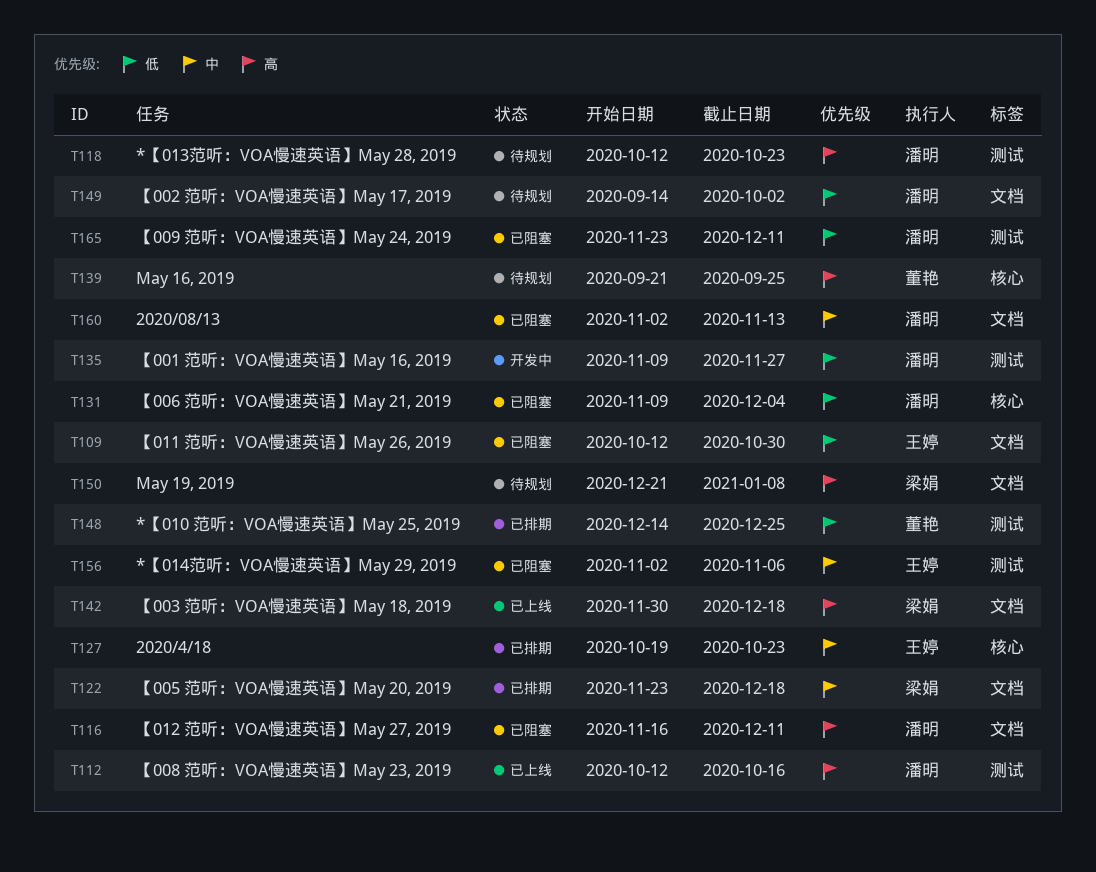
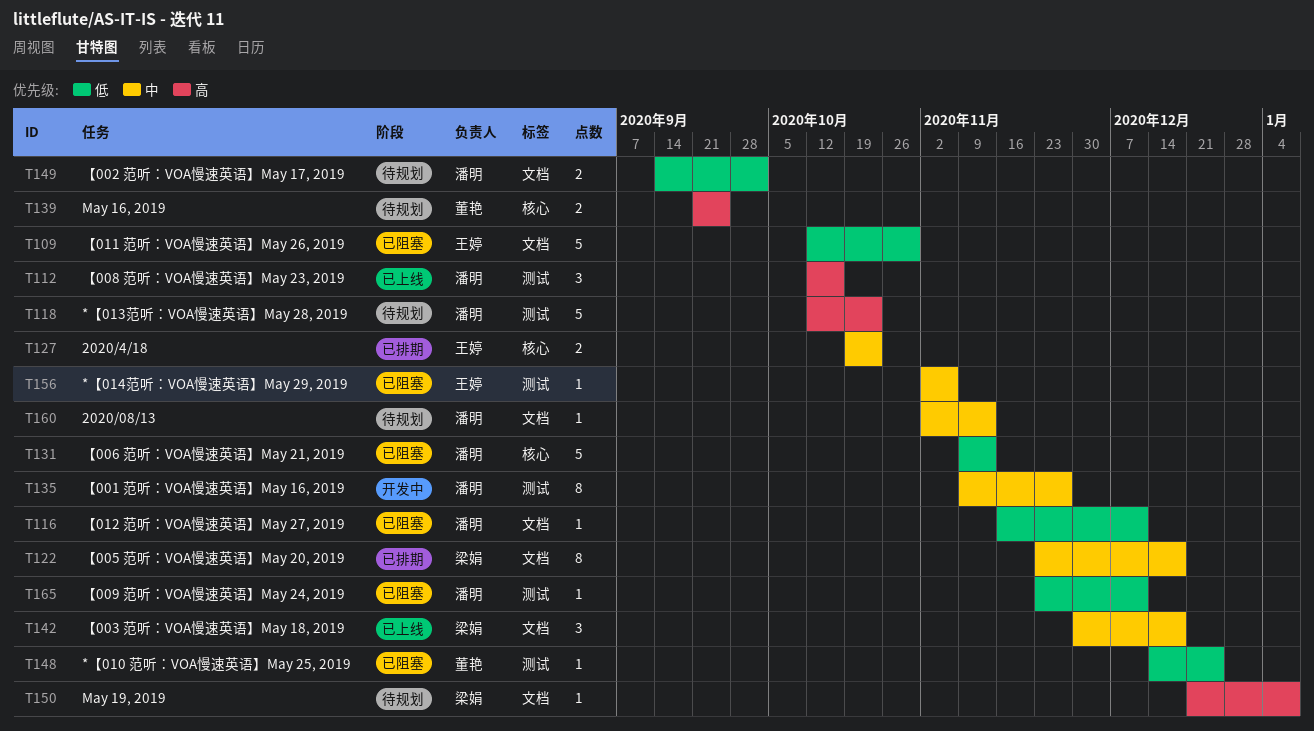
T116, priority: 高 -> 低
T131, due: Dec 4 -> Nov 13
T135, priority: 低 -> 中
T142, priority: 高 -> 中
T148, status: 已排期 -> 已阻塞
T160, status: 已阻塞 -> 待规划

